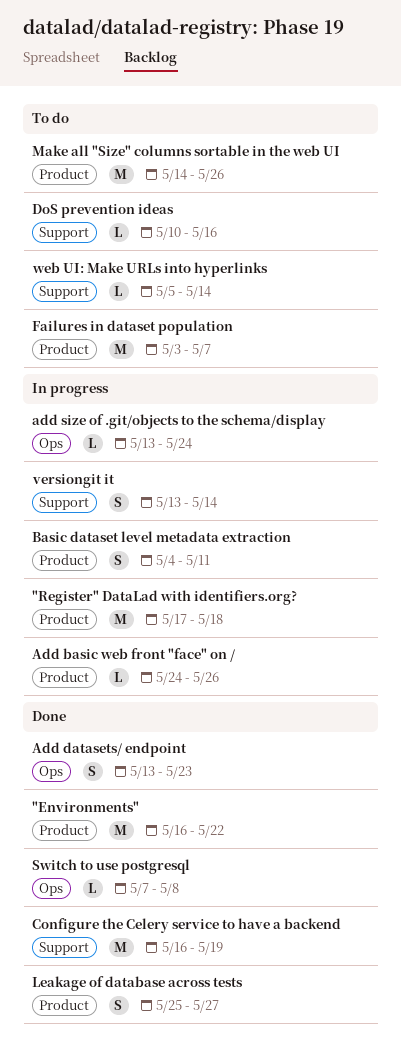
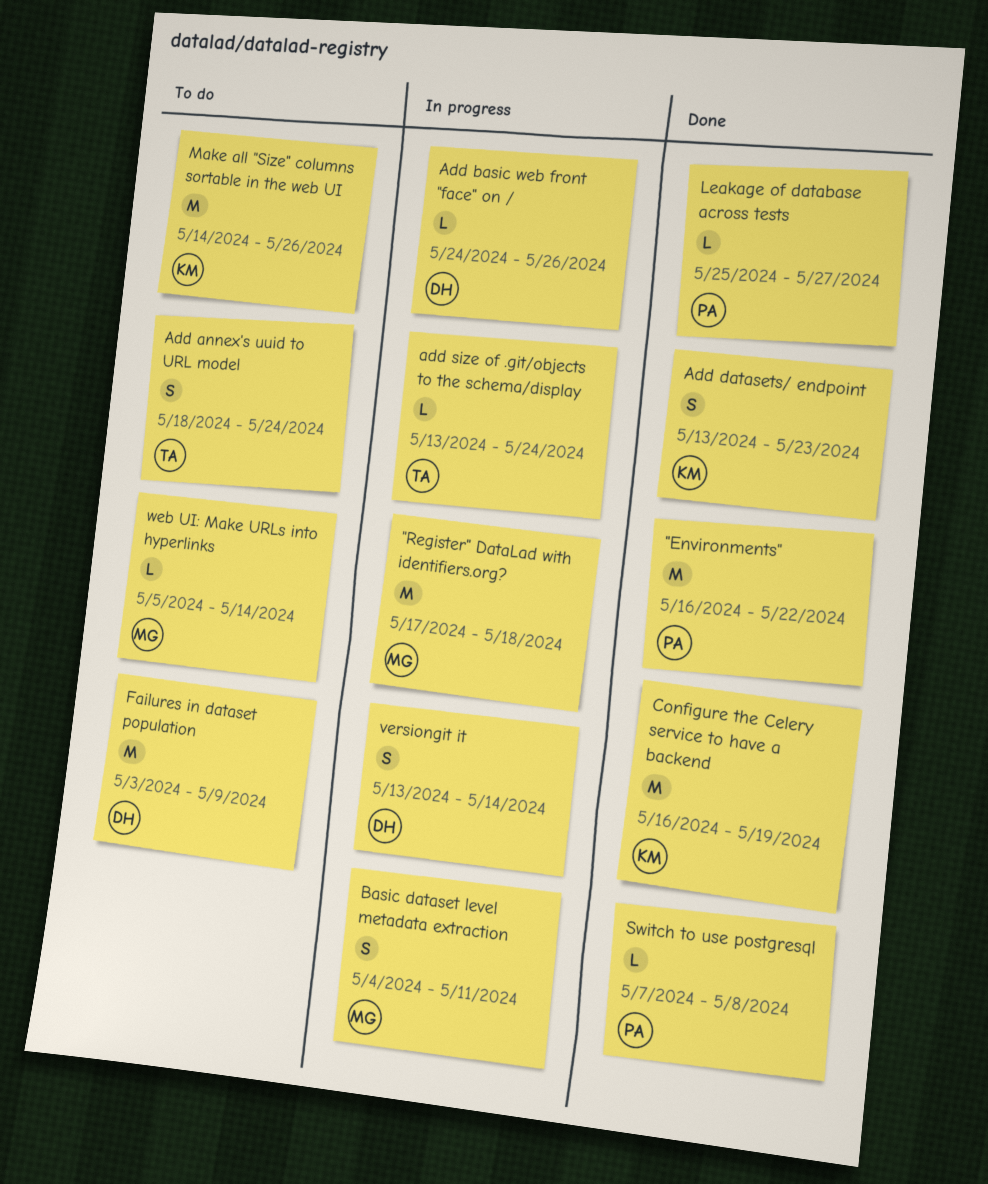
Add annex's uuid to URL model: none -> present
DoS prevention ideas: present -> none
Failures in dataset population, due: May 7 -> May 9
Leakage of database across tests, estimate: S -> L

